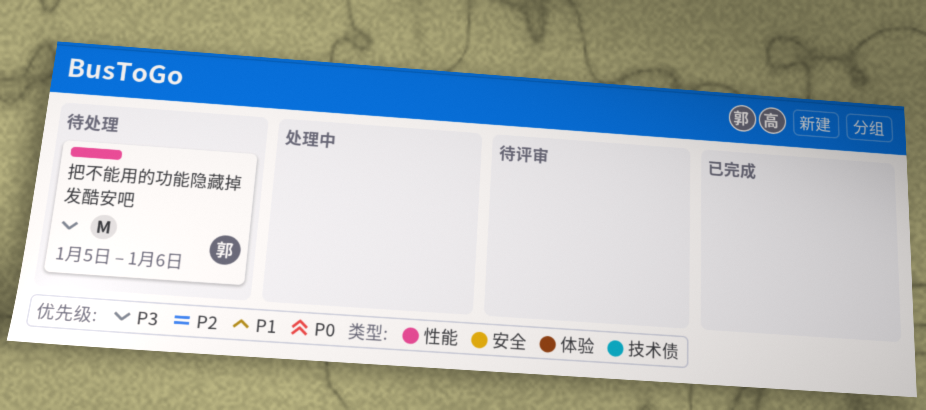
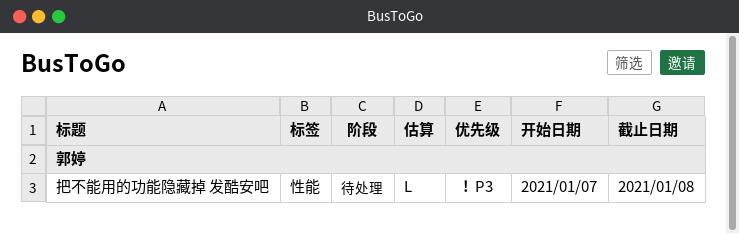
把不能用的功能隐藏掉 发酷安吧, estimate: M -> L
把不能用的功能隐藏掉 发酷安吧, start: Jan 5 -> Jan 7
把不能用的功能隐藏掉 发酷安吧, due: Jan 6 -> Jan 8

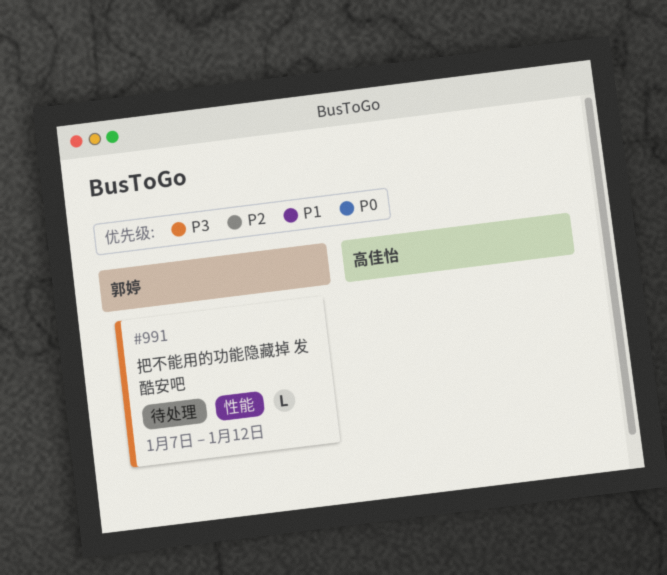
把不能用的功能隐藏掉 发酷安吧, due: Jan 8 -> Jan 12

